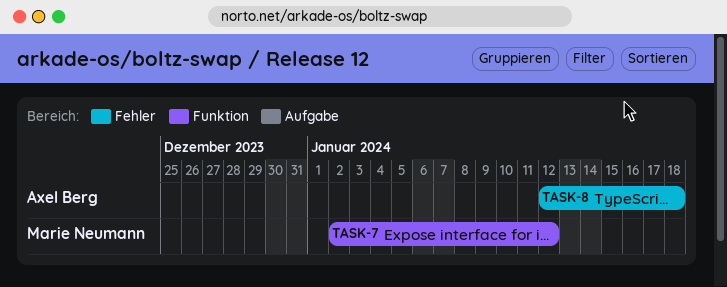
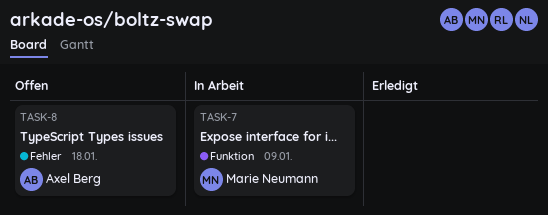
TASK-7, due: Jan 12 -> Jan 9

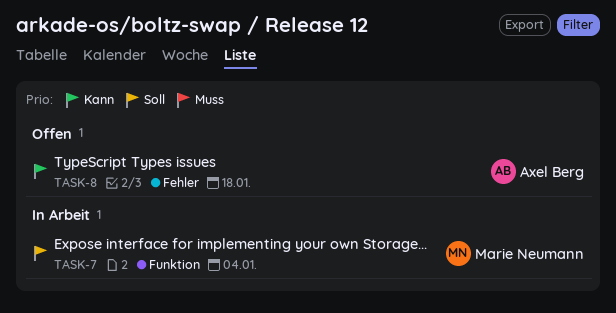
TASK-7, due: Jan 9 -> Jan 4

